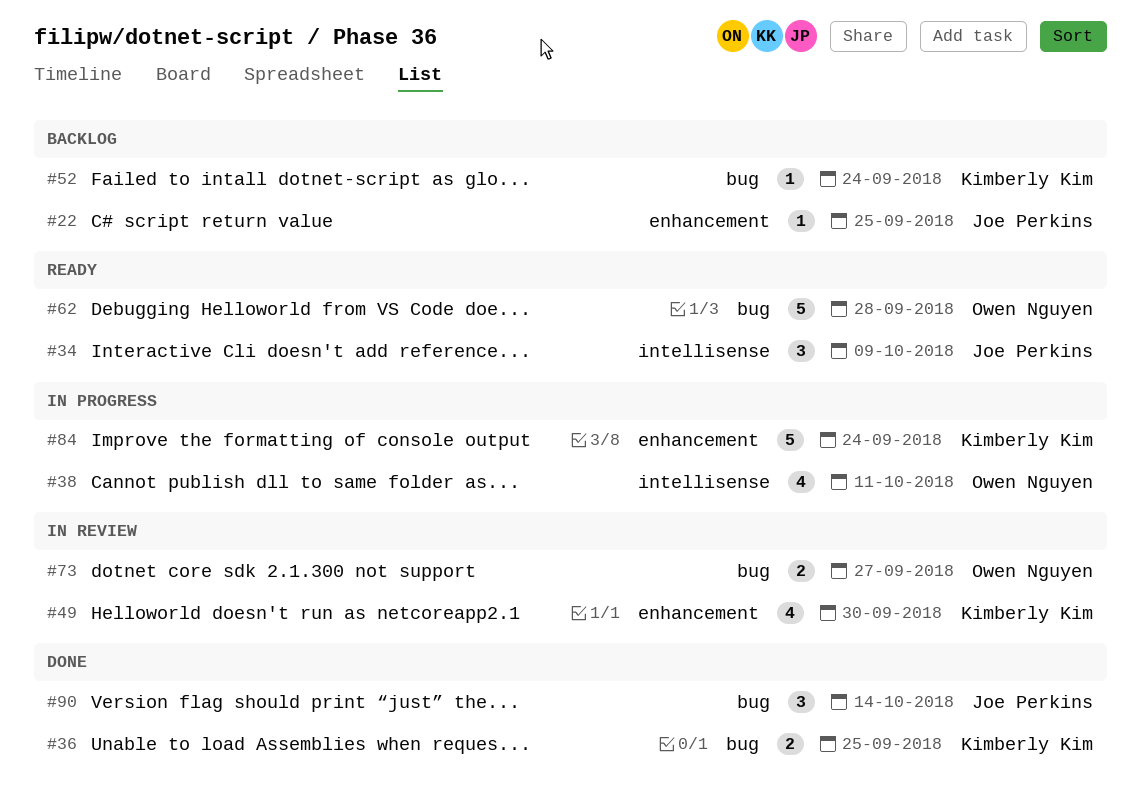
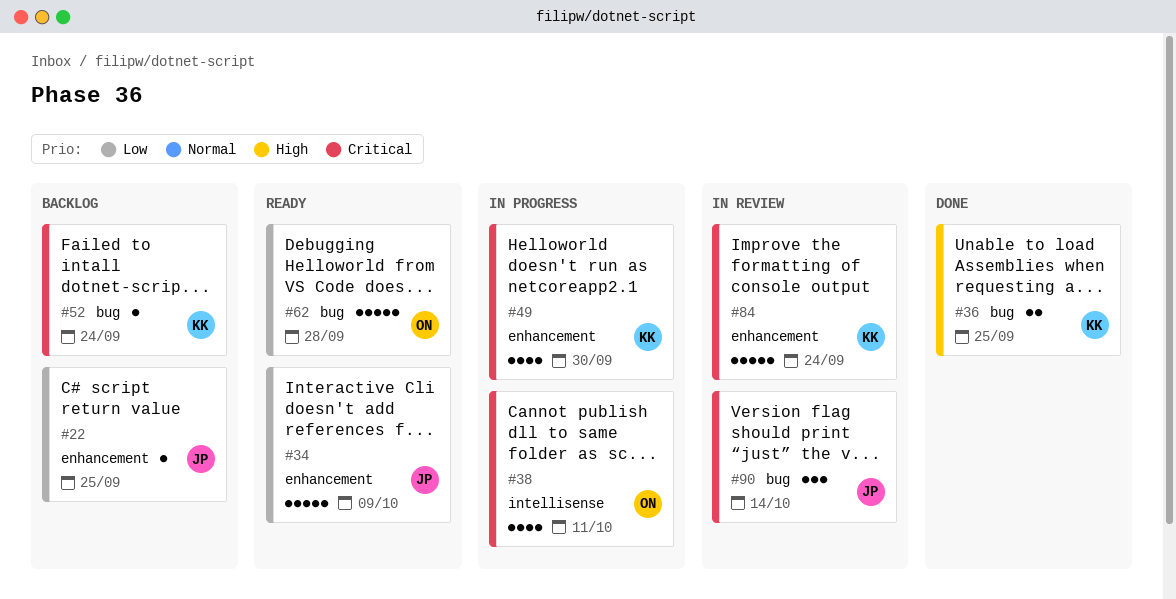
#34, label: intellisense -> enhancement
#34, estimate: 3 -> 5
#49, status: In review -> In progress
#73: present -> none
#84, status: In progress -> In review
#90, status: Done -> In review

